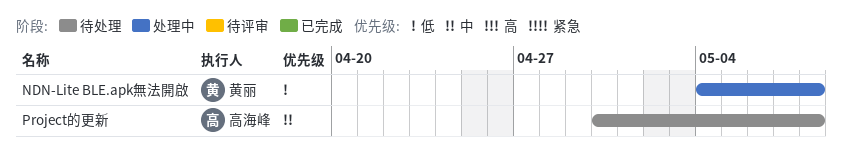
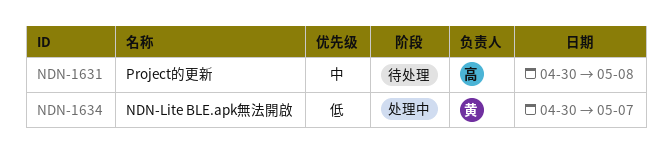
NDN-Lite BLE.apk無法開啟, start: May 4 -> Apr 30
NDN-Lite BLE.apk無法開啟, due: May 8 -> May 7

